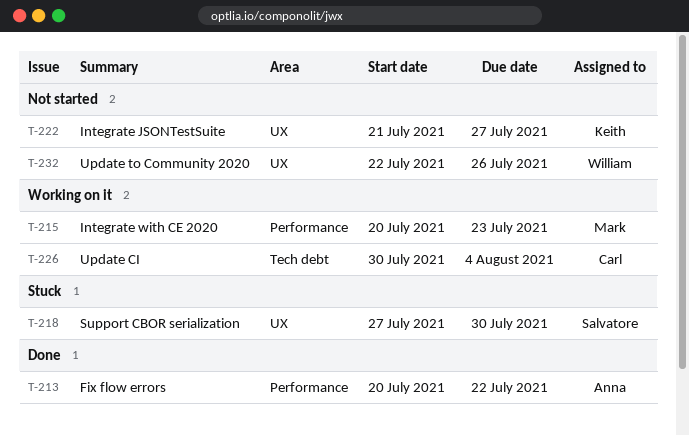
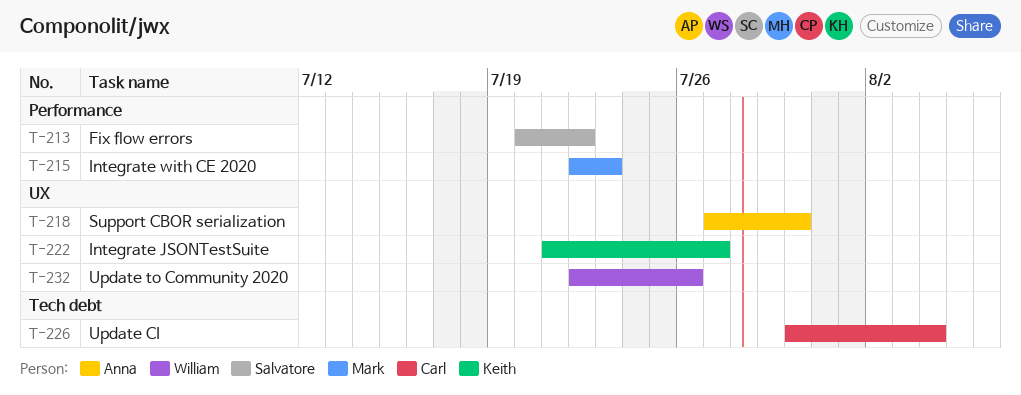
T-213, owner: Anna -> Salvatore
T-215, start: Jul 20 -> Jul 22
T-218, owner: Salvatore -> Anna

